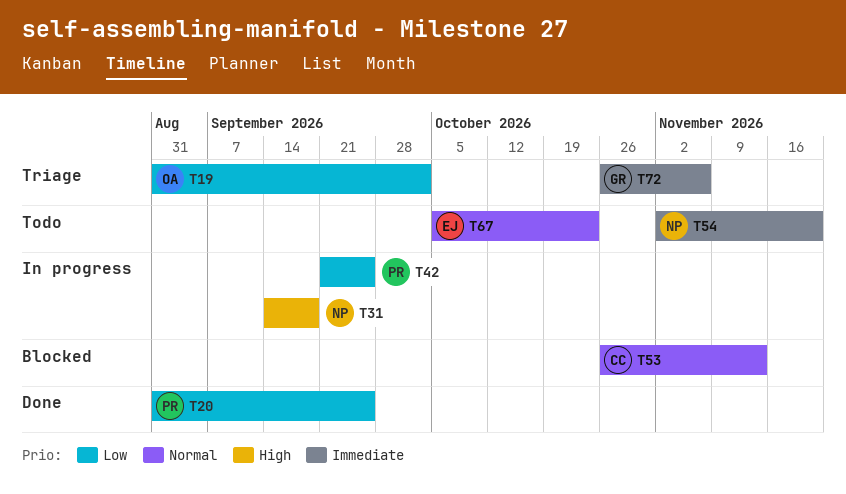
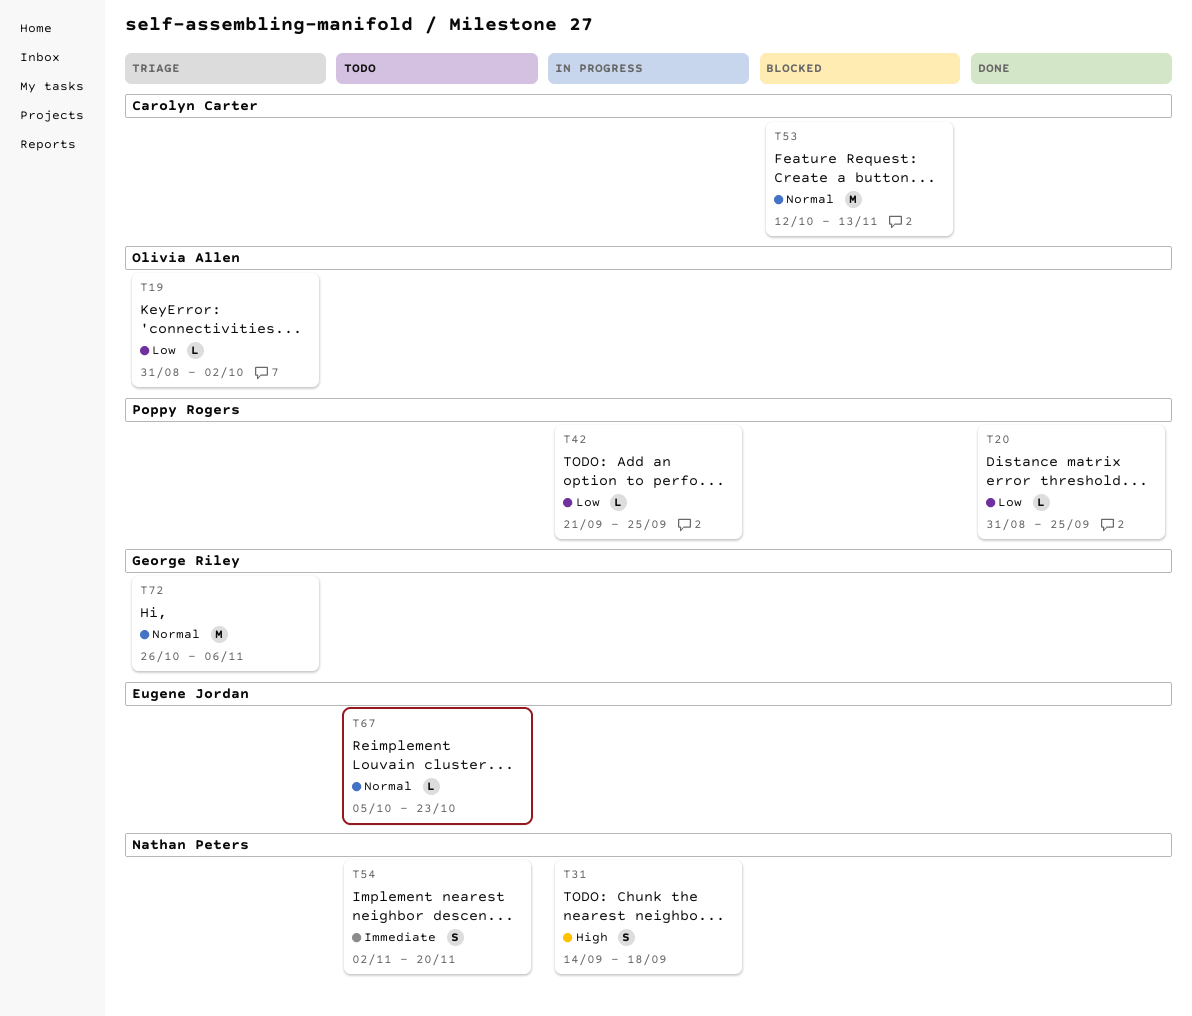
T53, start: Oct 26 -> Oct 12
T72, priority: Immediate -> Normal

